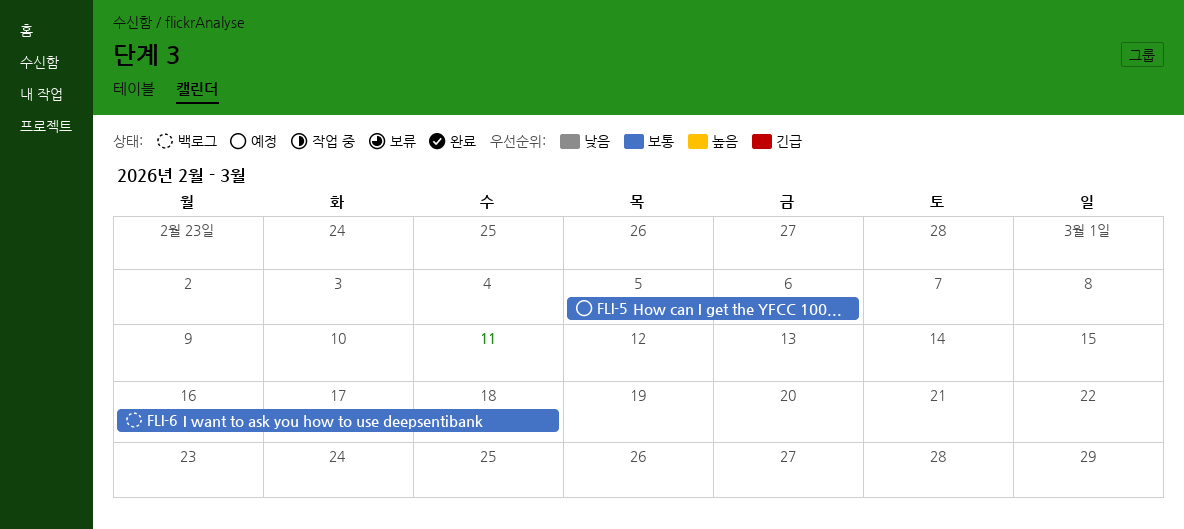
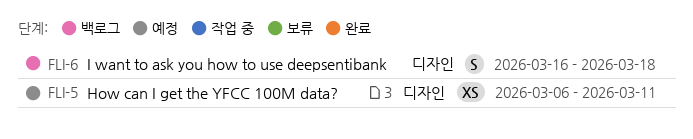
FLI-5, start: Mar 5 -> Mar 6
FLI-5, due: Mar 6 -> Mar 11

